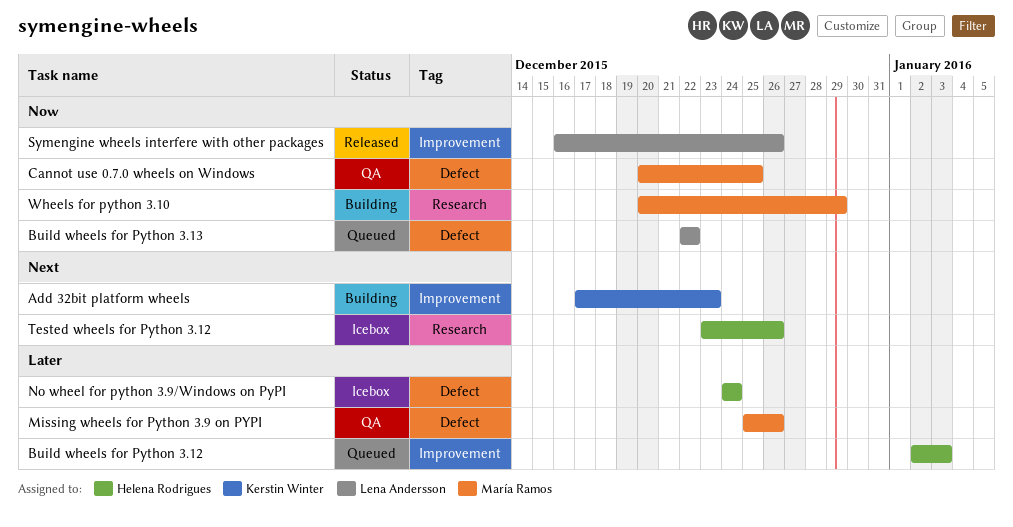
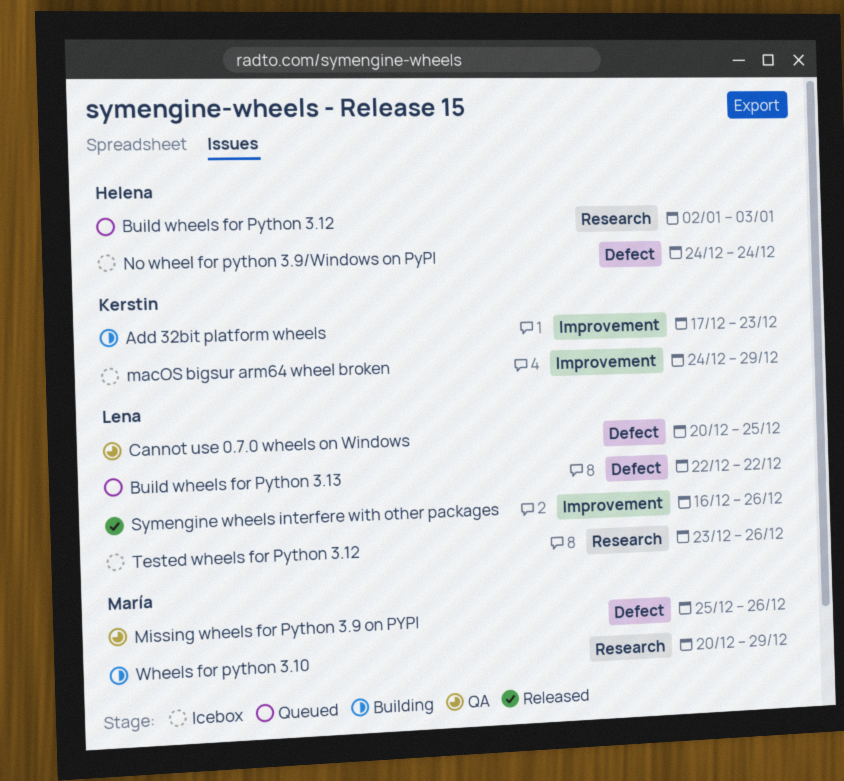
Build wheels for Python 3.12, label: Improvement -> Research
Cannot use 0.7.0 wheels on Windows, owner: María Ramos -> Lena Andersson
macOS bigsur arm64 wheel broken: none -> present
Tested wheels for Python 3.12, owner: Helena Rodrigues -> Lena Andersson

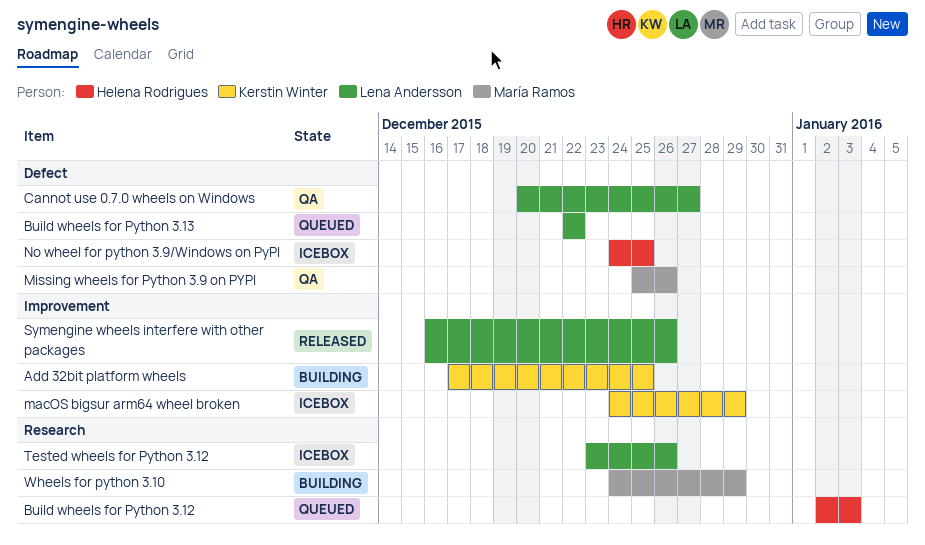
Add 32bit platform wheels, due: Dec 23 -> Dec 25
Cannot use 0.7.0 wheels on Windows, due: Dec 25 -> Dec 27
No wheel for python 3.9/Windows on PyPI, due: Dec 24 -> Dec 25
Wheels for python 3.10, start: Dec 20 -> Dec 24

